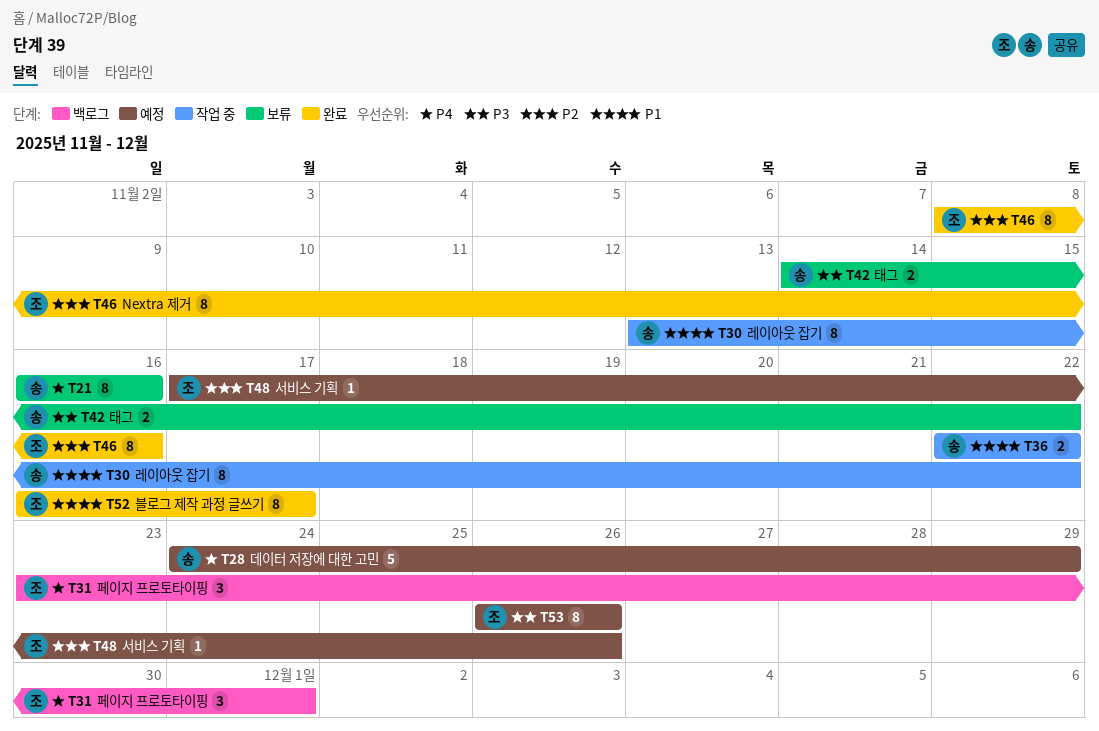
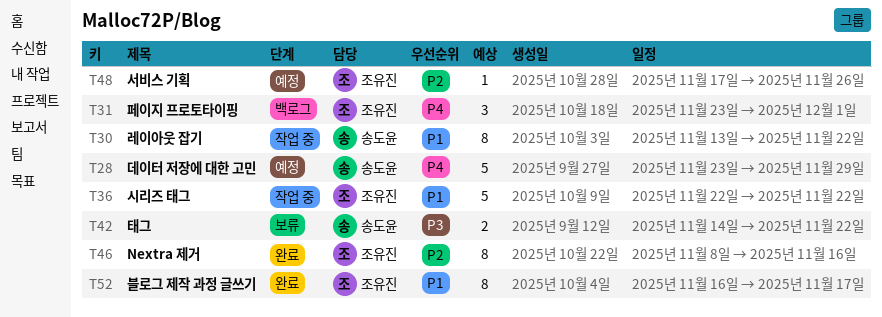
T21: present -> none
T28, start: Nov 24 -> Nov 23
T36, owner: 송도윤 -> 조유진
T36, estimate: 2 -> 5
T53: present -> none

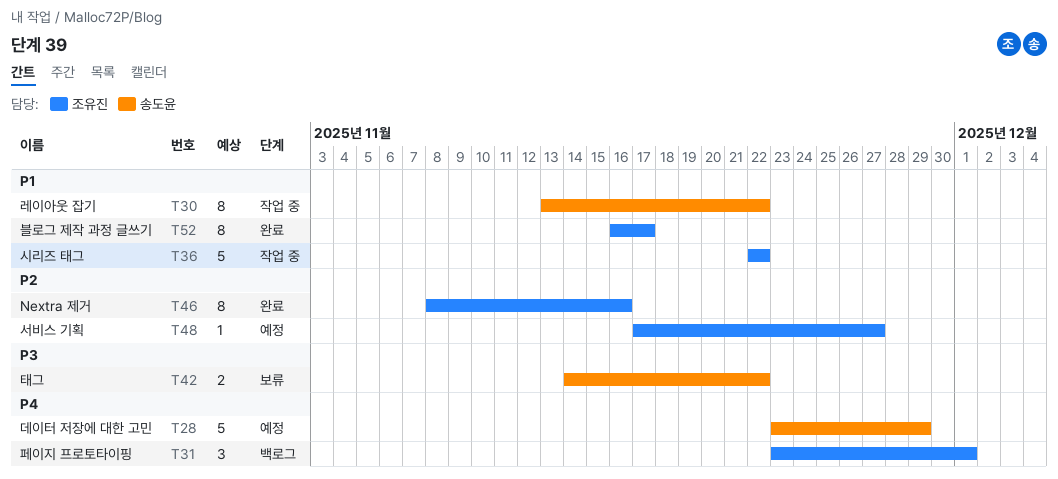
T48, due: Nov 26 -> Nov 27

